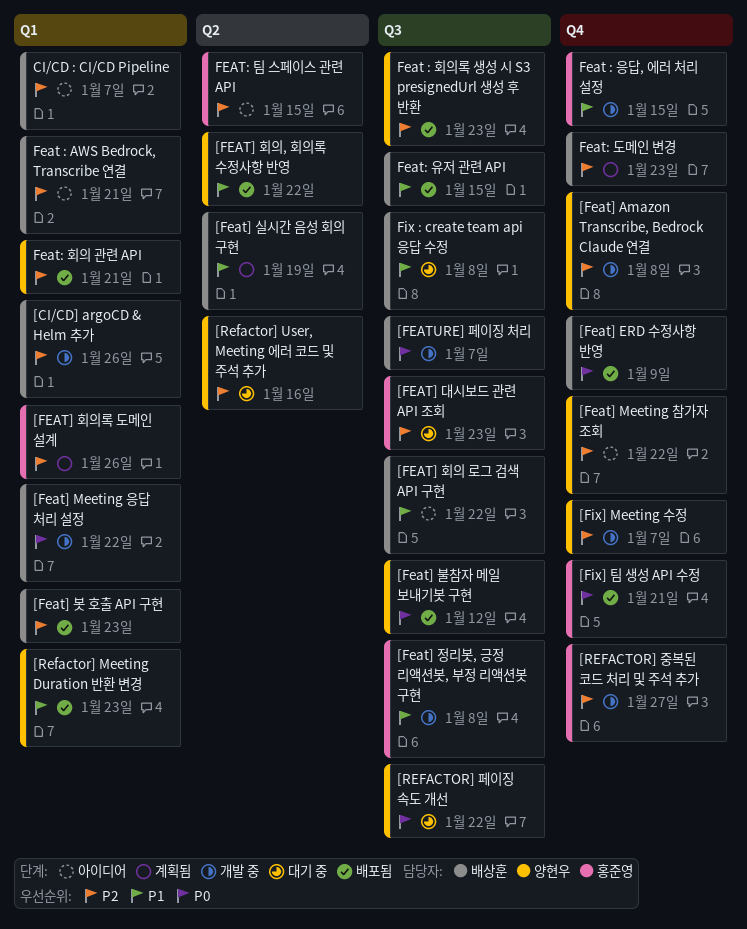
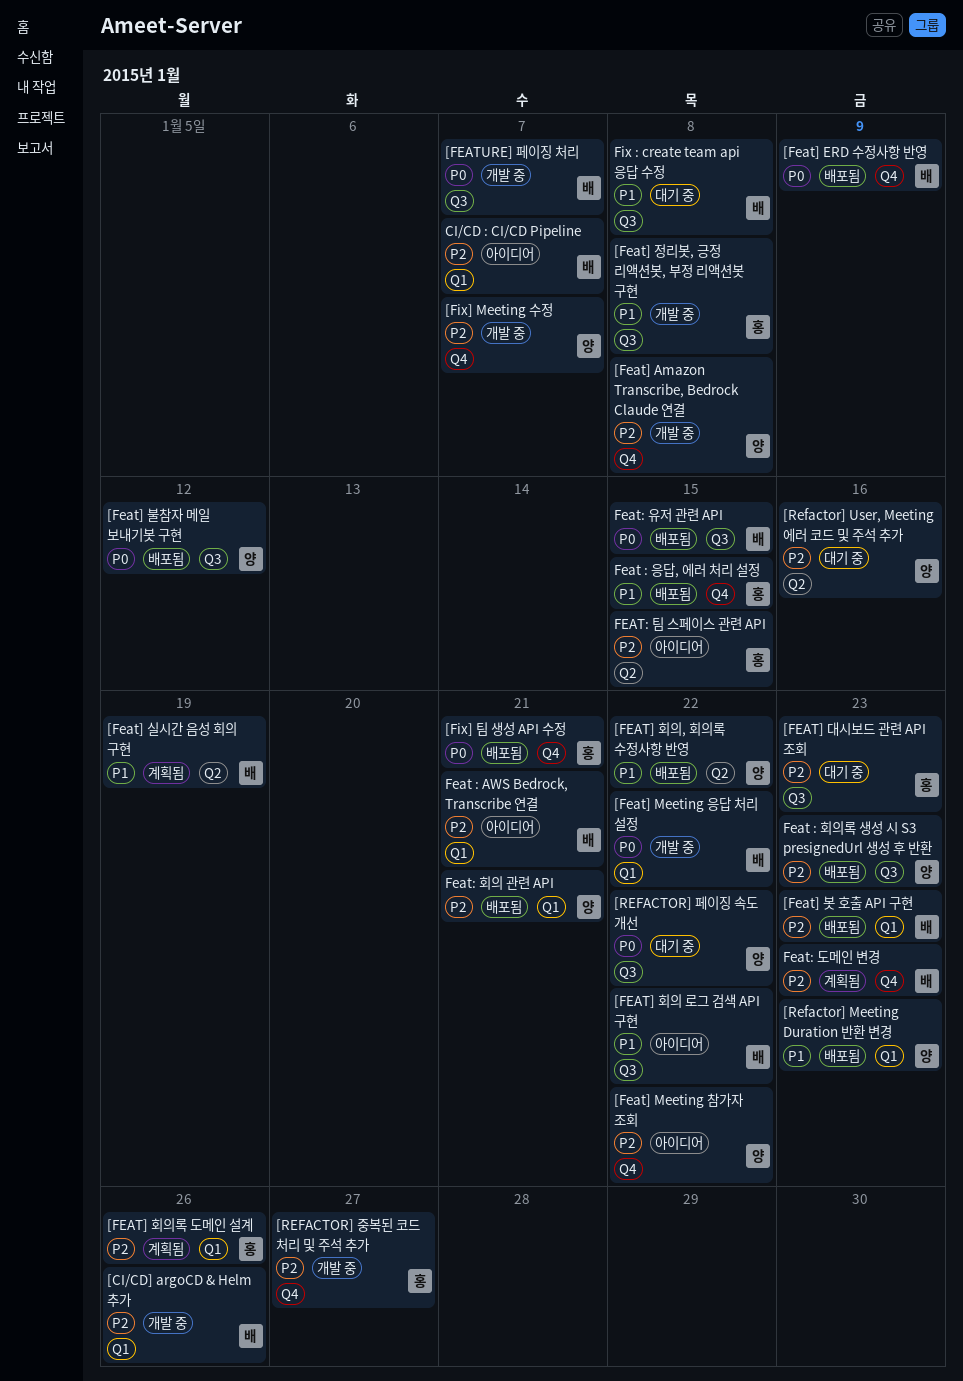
Feat : 응답, 에러 처리 설정, status: 개발 중 -> 배포됨
Feat: 유저 관련 API, priority: P1 -> P0

